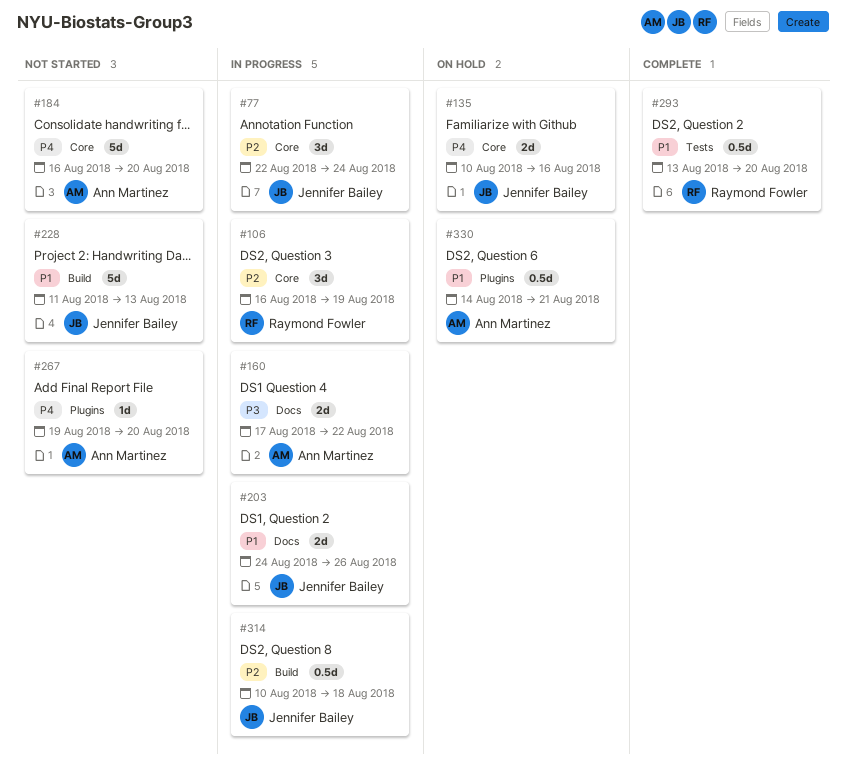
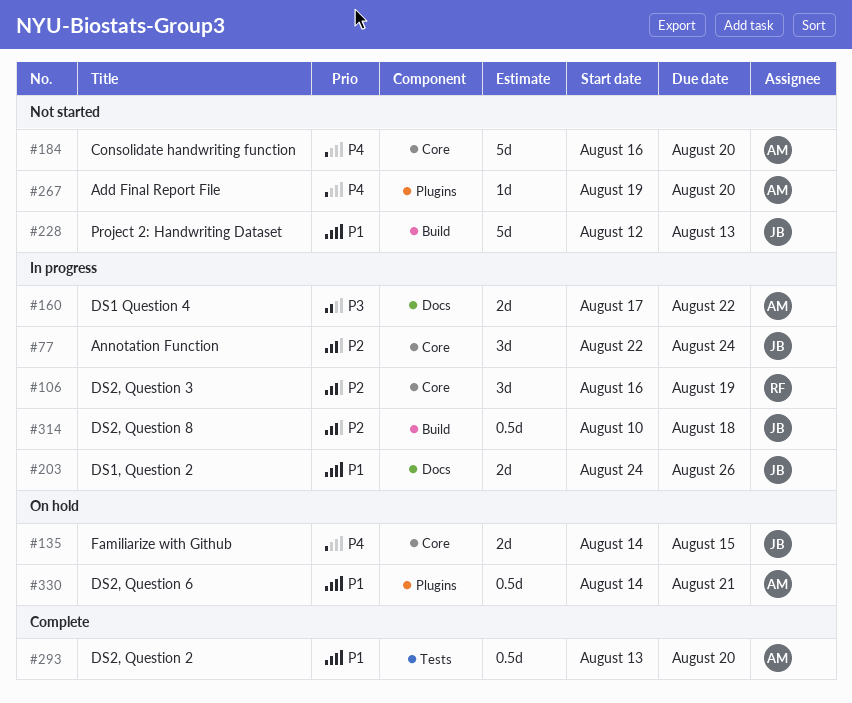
#135, start: Aug 10 -> Aug 14
#135, due: Aug 16 -> Aug 15
#228, start: Aug 11 -> Aug 12
#293, owner: Raymond Fowler -> Ann Martinez

